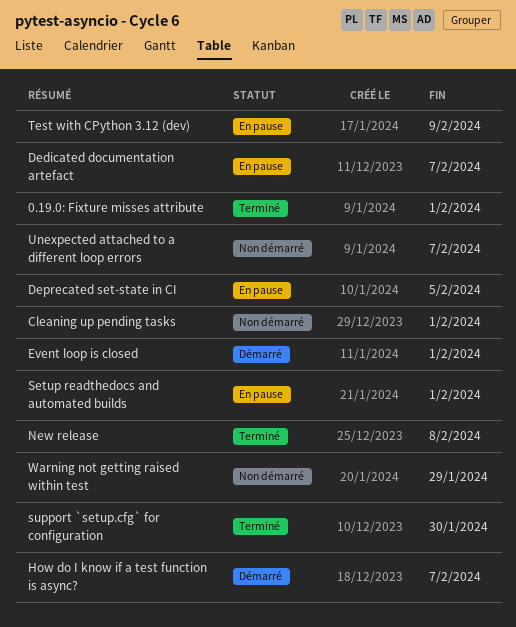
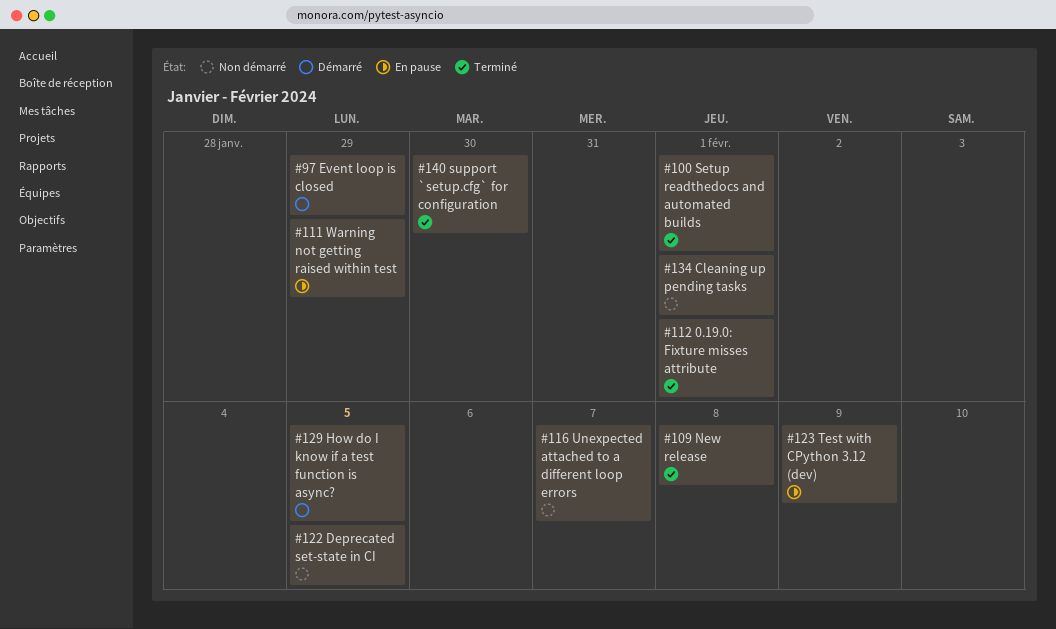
Dedicated documentation artefact: present -> none
Deprecated set-state in CI, status: En pause -> Non démarré
Event loop is closed, due: Feb 1 -> Jan 29
How do I know if a test function is async?, due: Feb 7 -> Feb 5
Setup readthedocs and automated builds, status: En pause -> Terminé
Warning not getting raised within test, status: Non démarré -> En pause

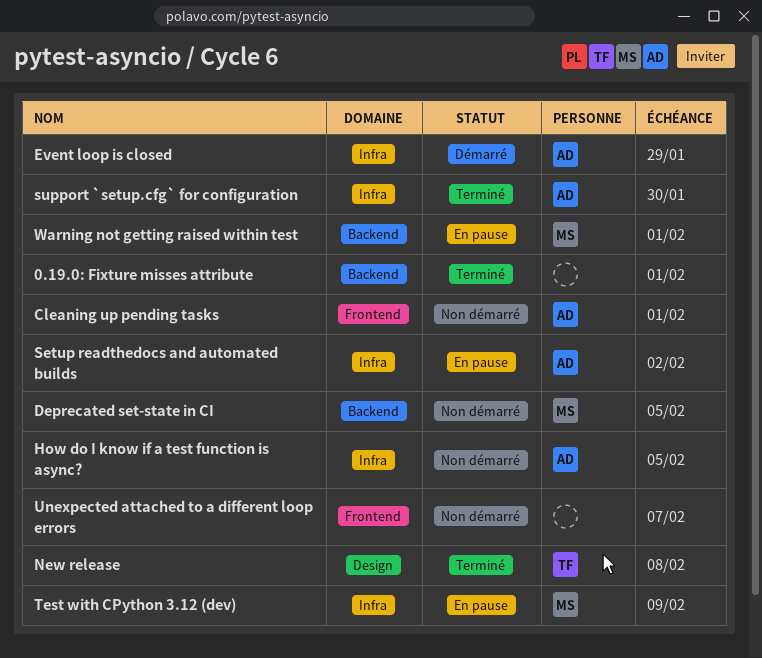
How do I know if a test function is async?, status: Démarré -> Non démarré
Setup readthedocs and automated builds, status: Terminé -> En pause
Setup readthedocs and automated builds, due: Feb 1 -> Feb 2
Warning not getting raised within test, due: Jan 29 -> Feb 1

